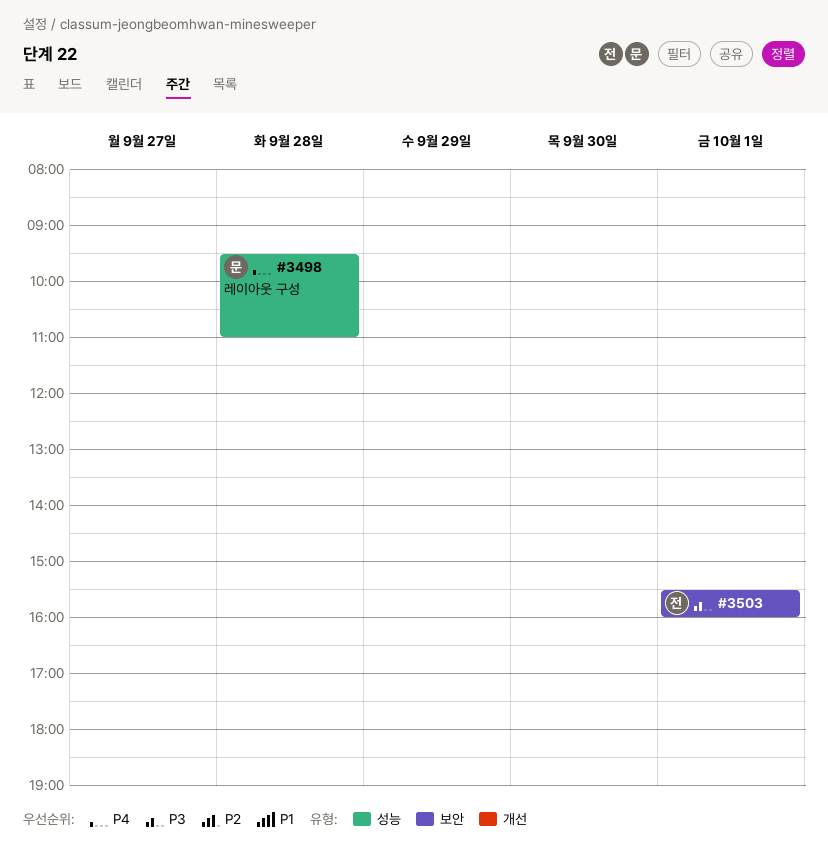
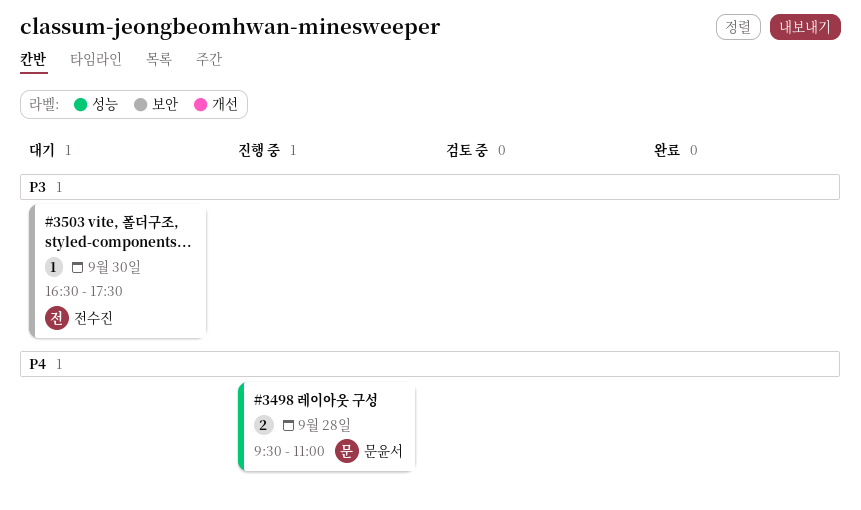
#3503, day: Oct 1 -> Sep 30
#3503, begins: 15:30 -> 16:30
#3503, ends: 16:00 -> 17:30

